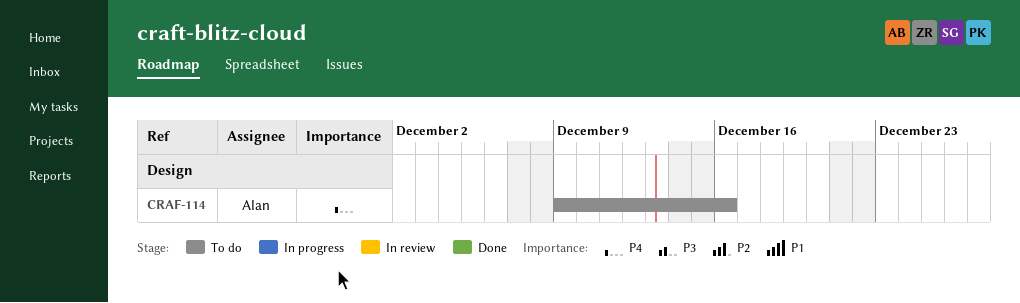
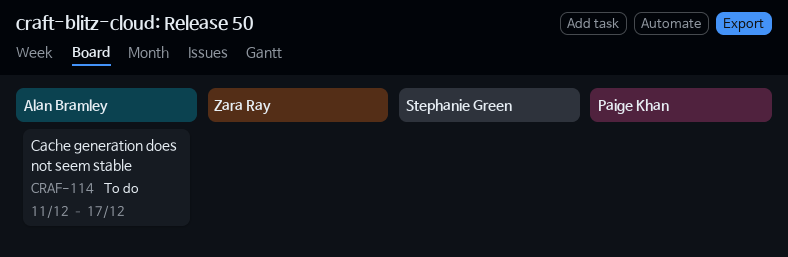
CRAF-114, start: Dec 9 -> Dec 11
CRAF-114, due: Dec 16 -> Dec 17

